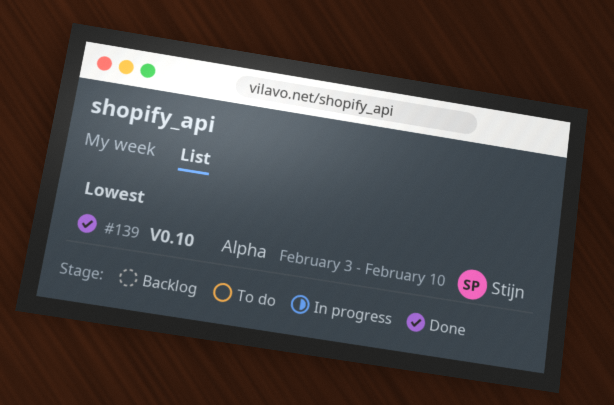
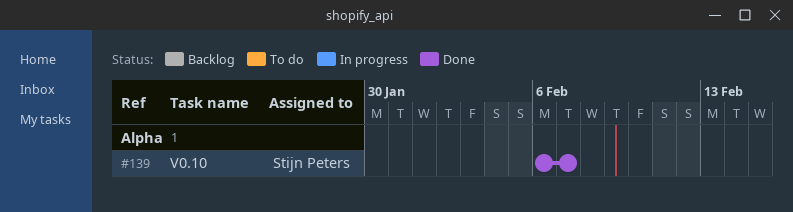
#139, start: Feb 3 -> Feb 6
#139, due: Feb 10 -> Feb 7

